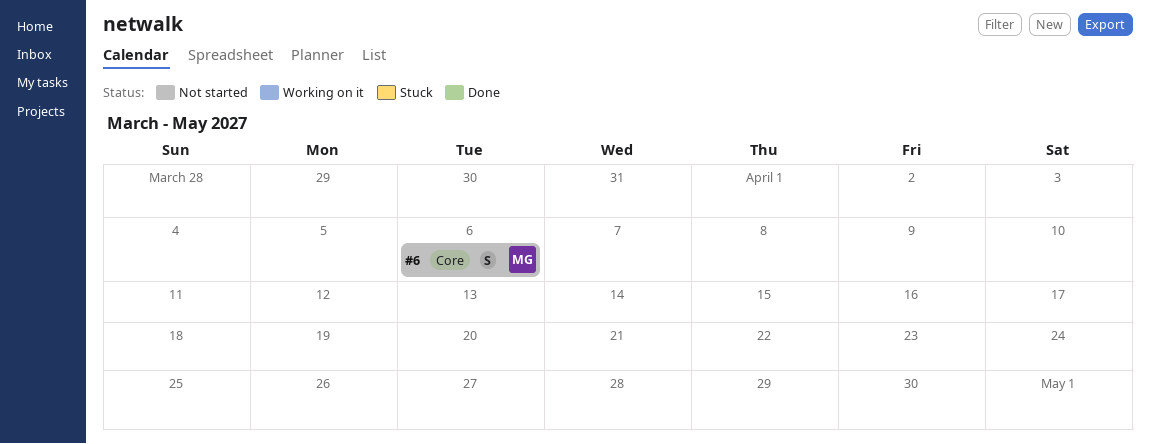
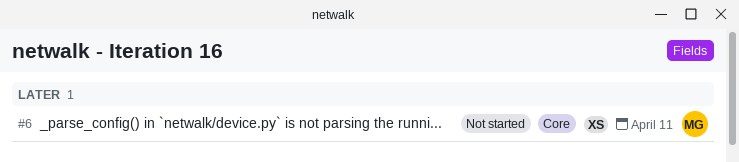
#6, estimate: S -> XS
#6, due: Apr 6 -> Apr 11

